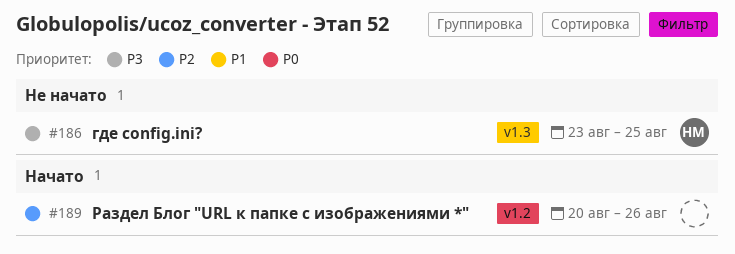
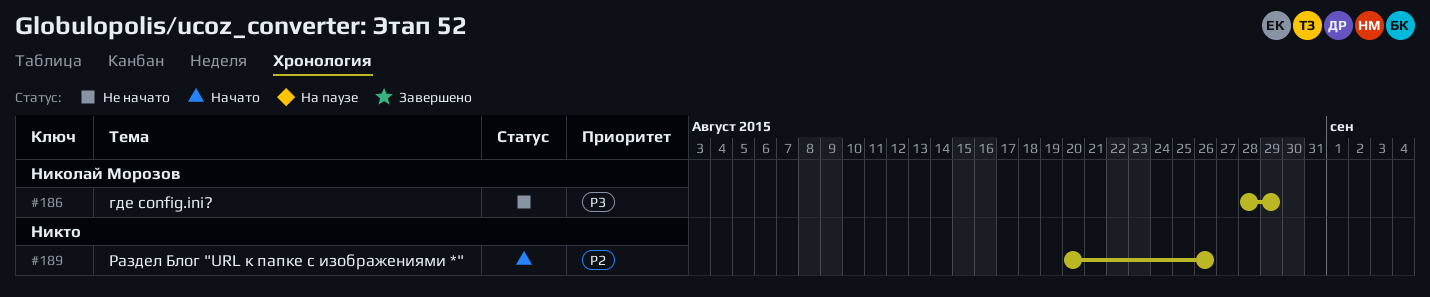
#186, start: Aug 23 -> Aug 28
#186, due: Aug 25 -> Aug 29

